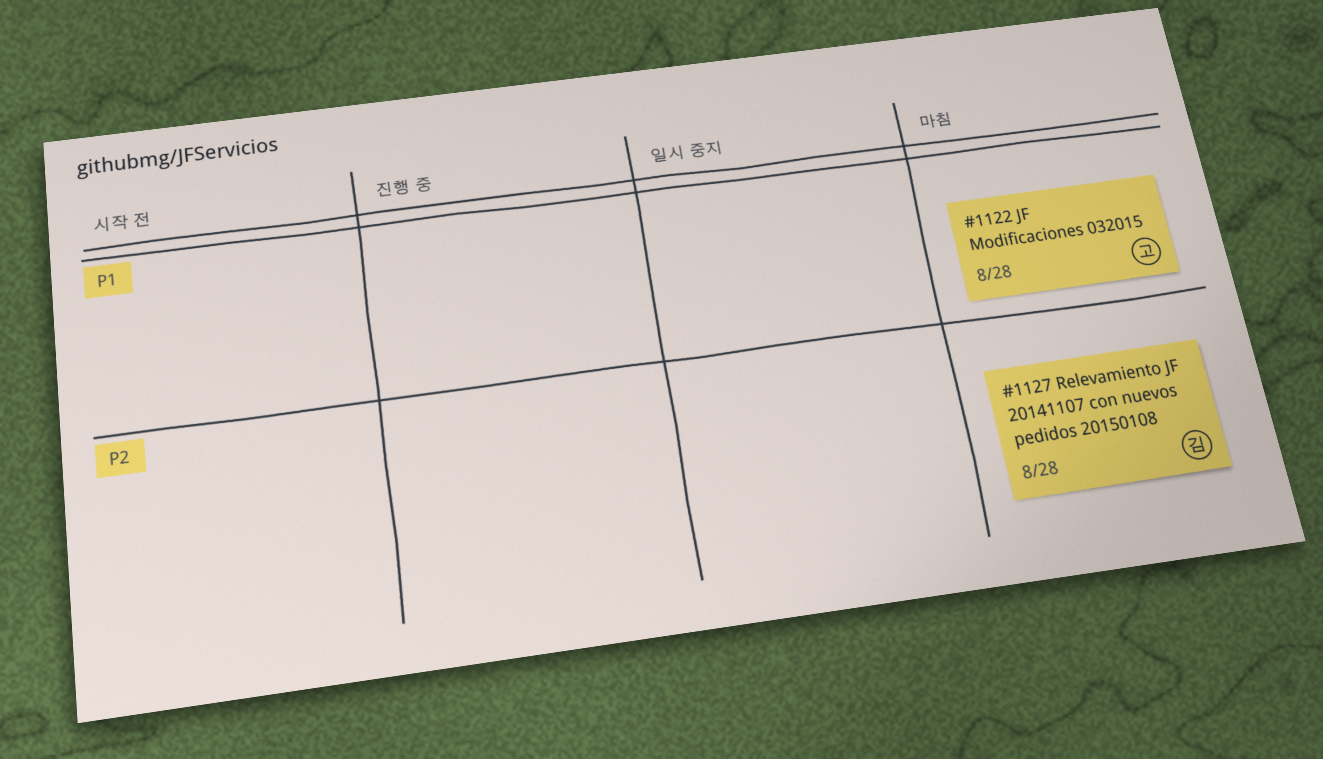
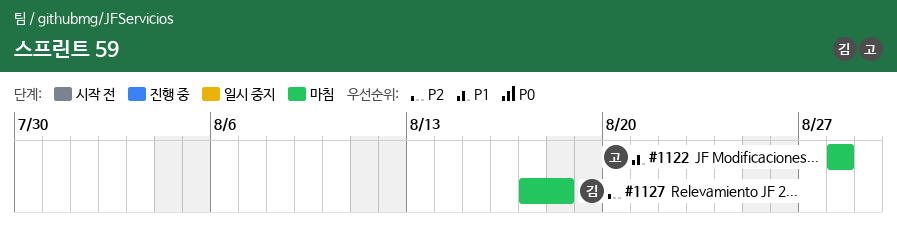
#1127, due: Aug 28 -> Aug 18

